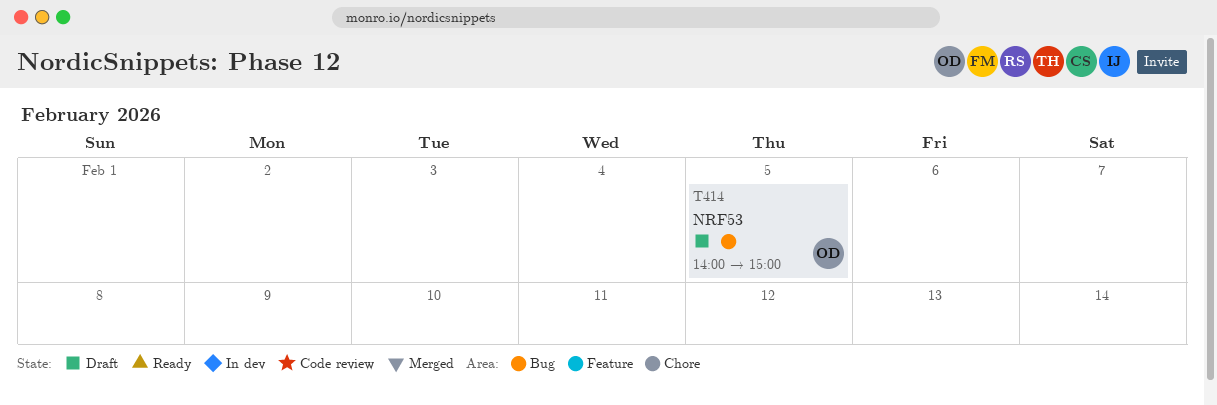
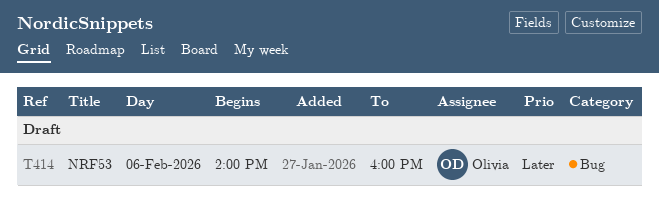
T414, day: Feb 5 -> Feb 6
T414, ends: 15:00 -> 16:00

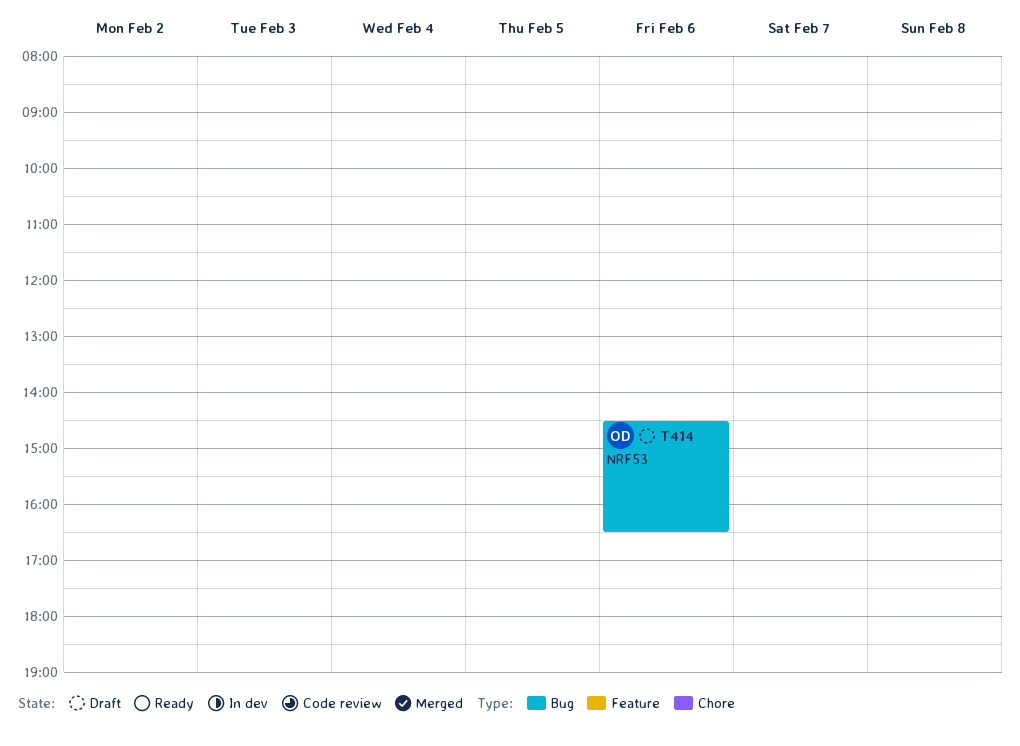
T414, begins: 14:00 -> 14:30
T414, ends: 16:00 -> 16:30

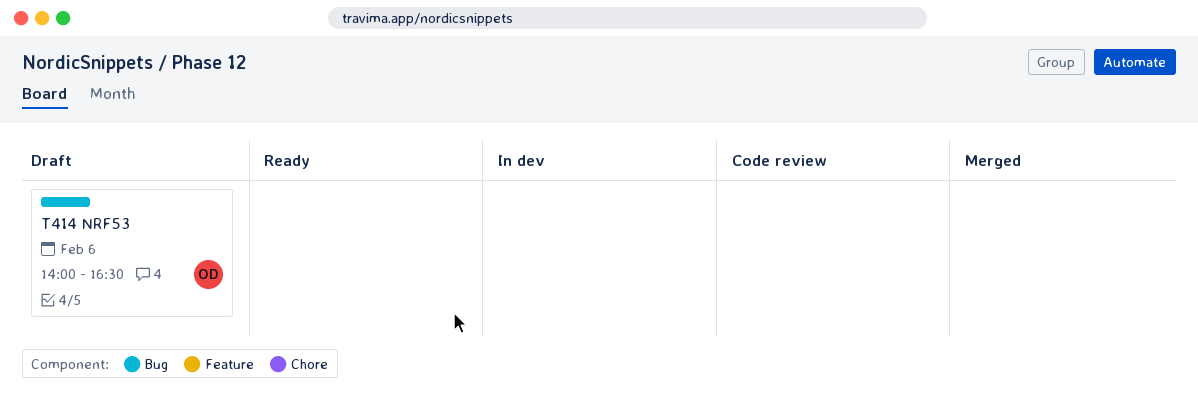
T414, begins: 14:30 -> 14:00

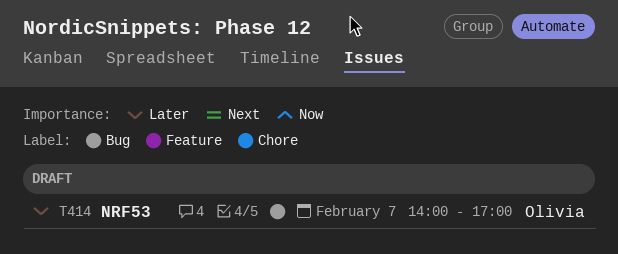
T414, day: Feb 6 -> Feb 7
T414, ends: 16:30 -> 17:00

